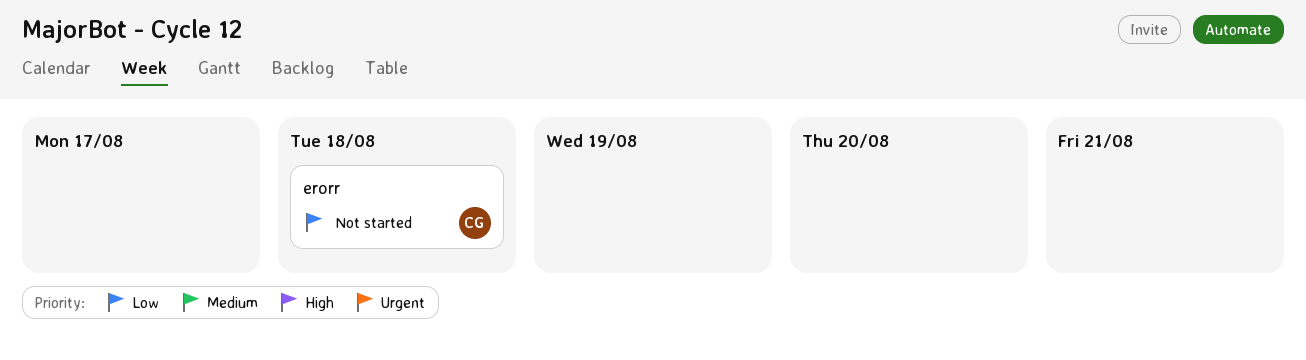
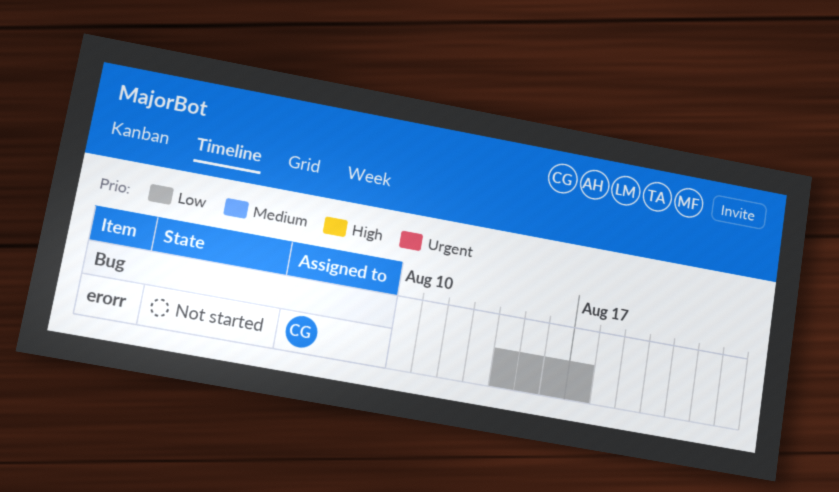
erorr, due: Aug 18 -> Aug 17

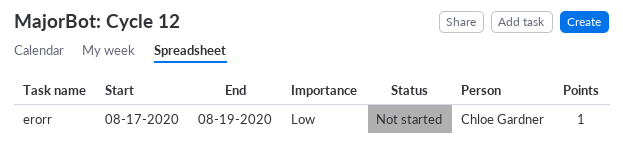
erorr, start: Aug 14 -> Aug 17
erorr, due: Aug 17 -> Aug 19

